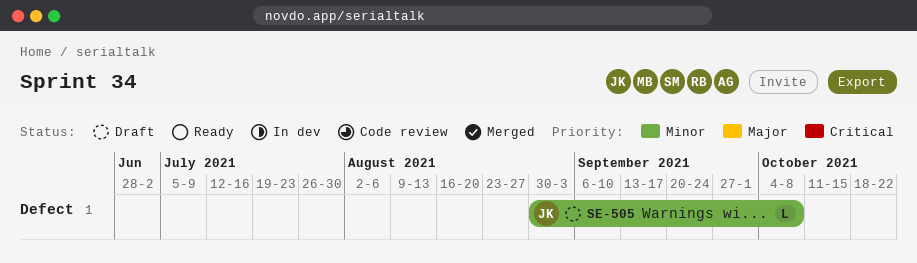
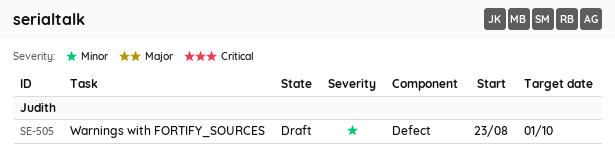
SE-505, start: Aug 30 -> Aug 23
SE-505, due: Oct 8 -> Oct 1

